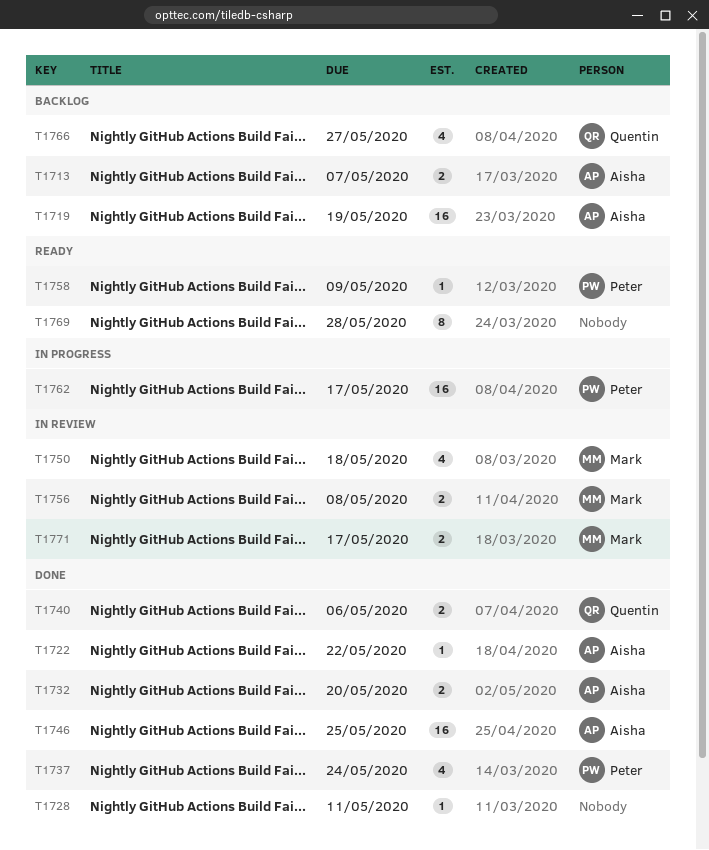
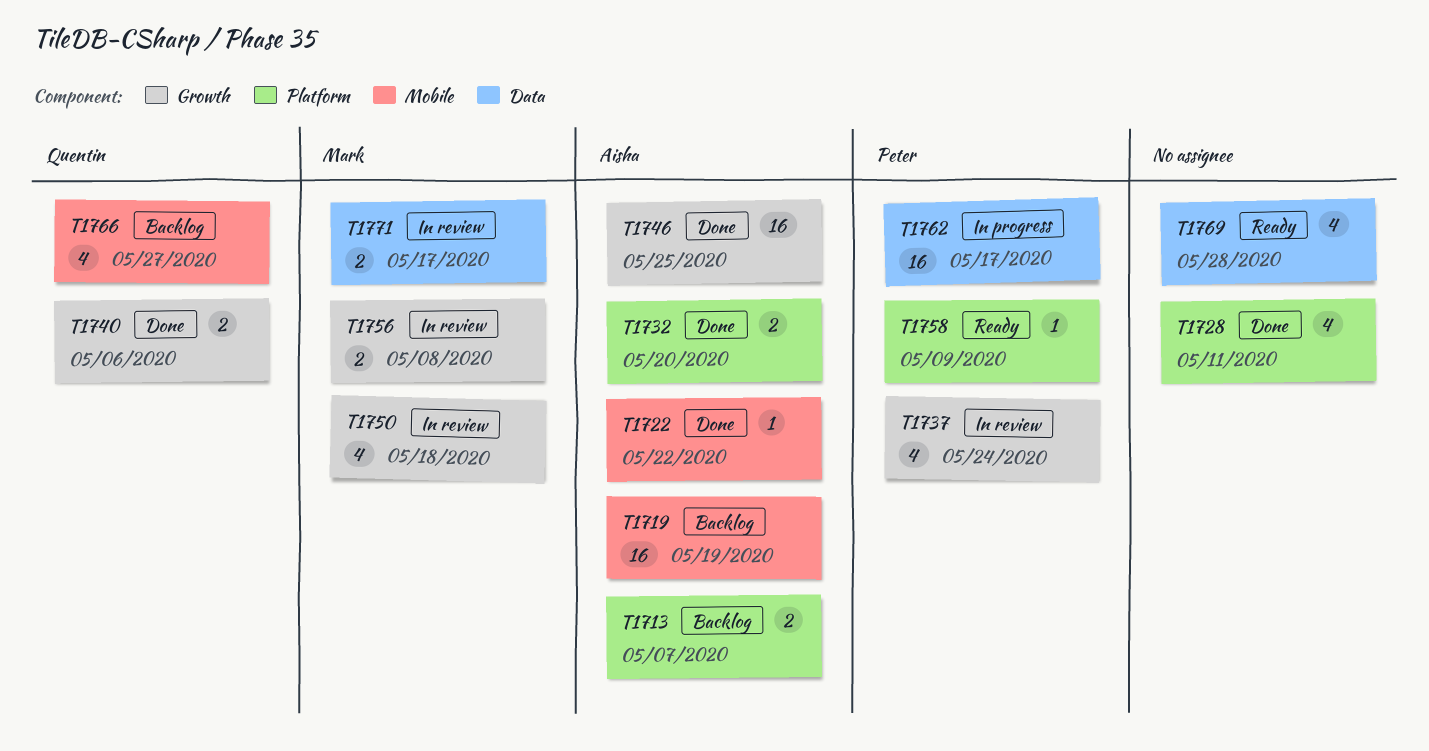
T1728, estimate: 1 -> 4
T1737, status: Done -> In review
T1769, estimate: 8 -> 4

